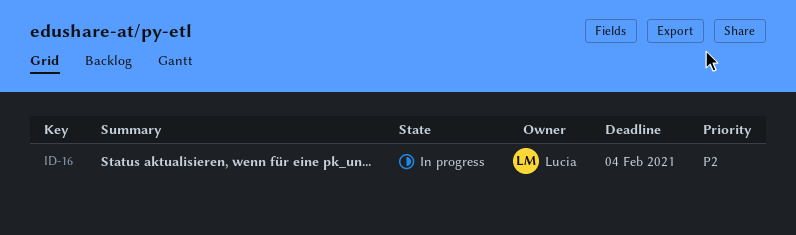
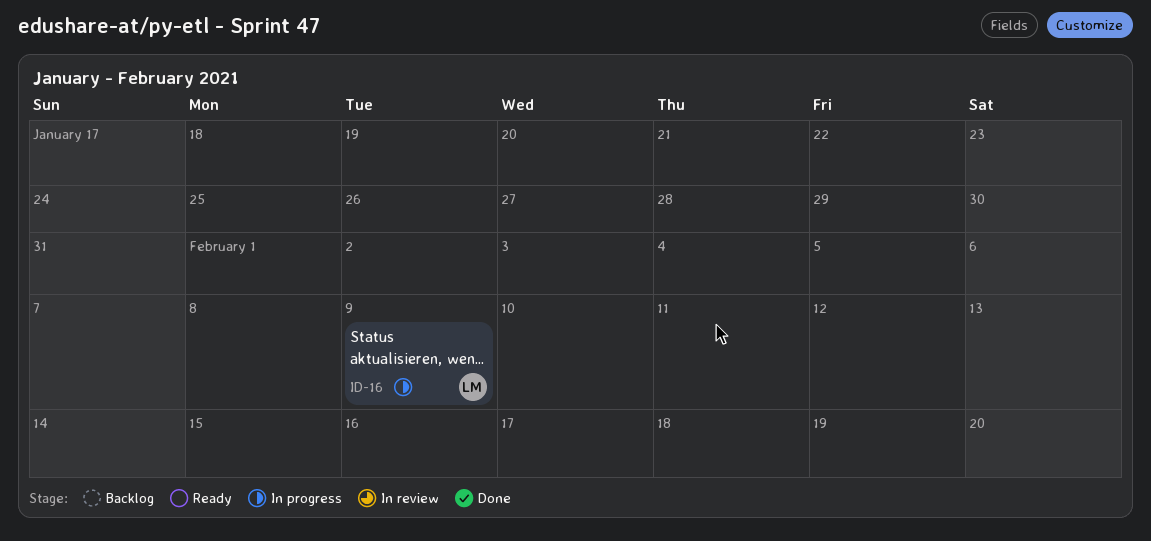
ID-16, due: Feb 4 -> Feb 9

